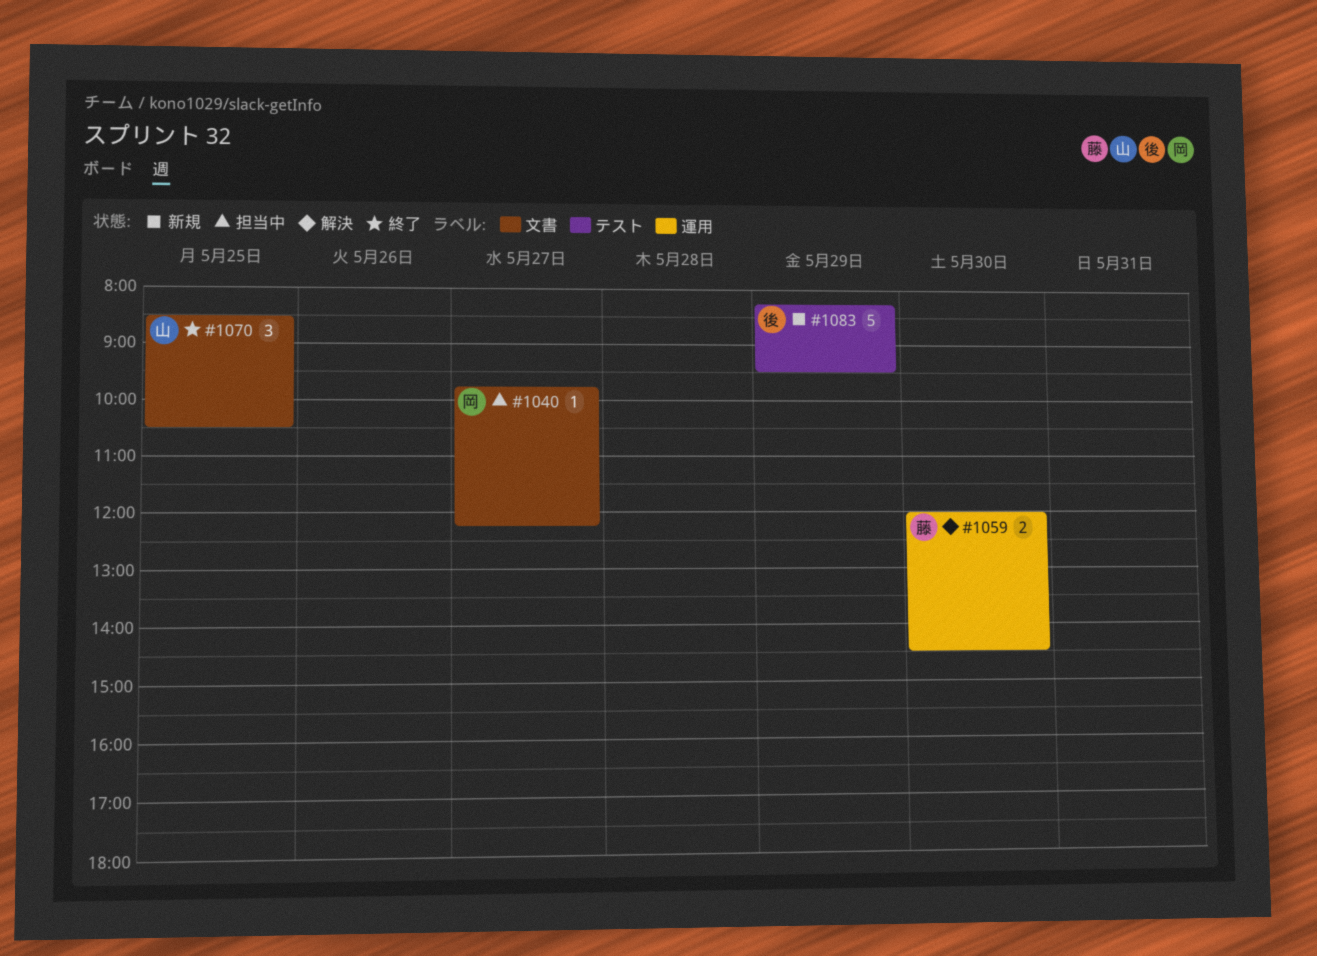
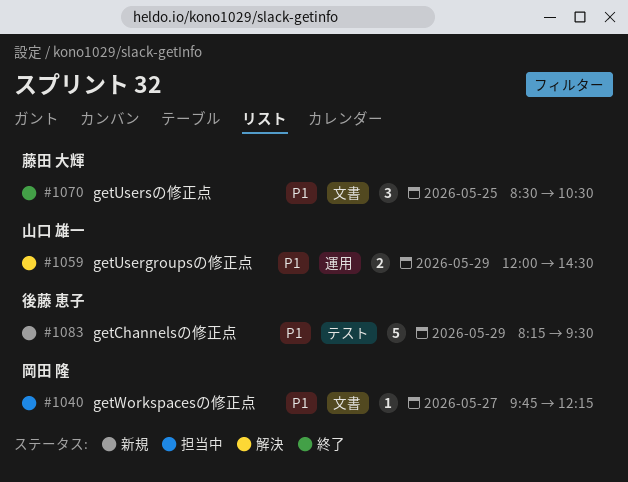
#1059, owner: 藤田 大輝 -> 山口 雄一
#1059, day: May 30 -> May 29
#1070, owner: 山口 雄一 -> 藤田 大輝

